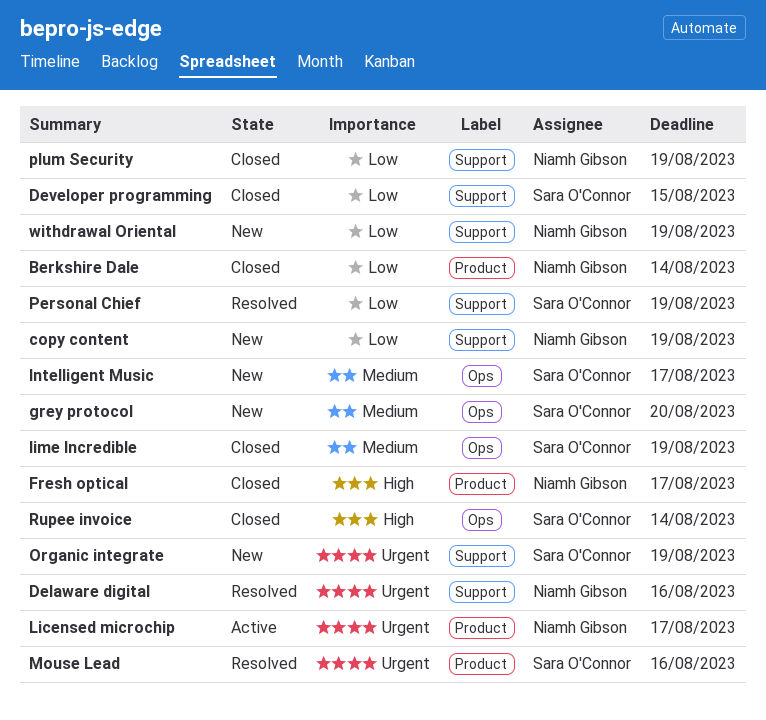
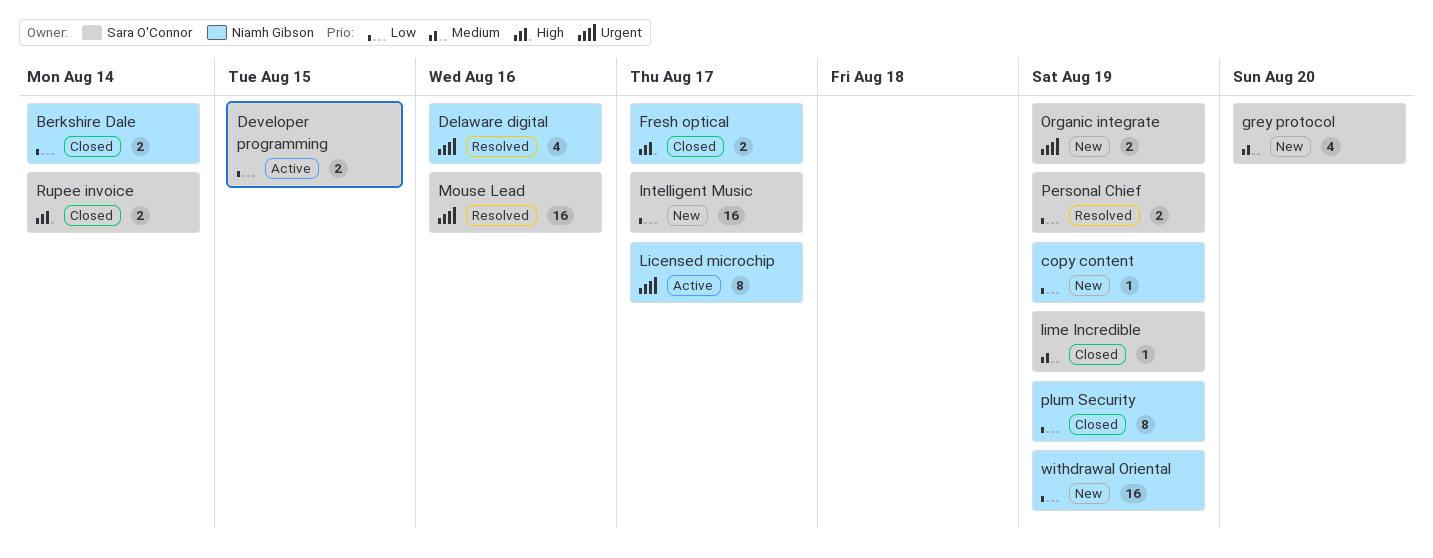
Developer programming, status: Closed -> Active
Intelligent Music, priority: Medium -> Low

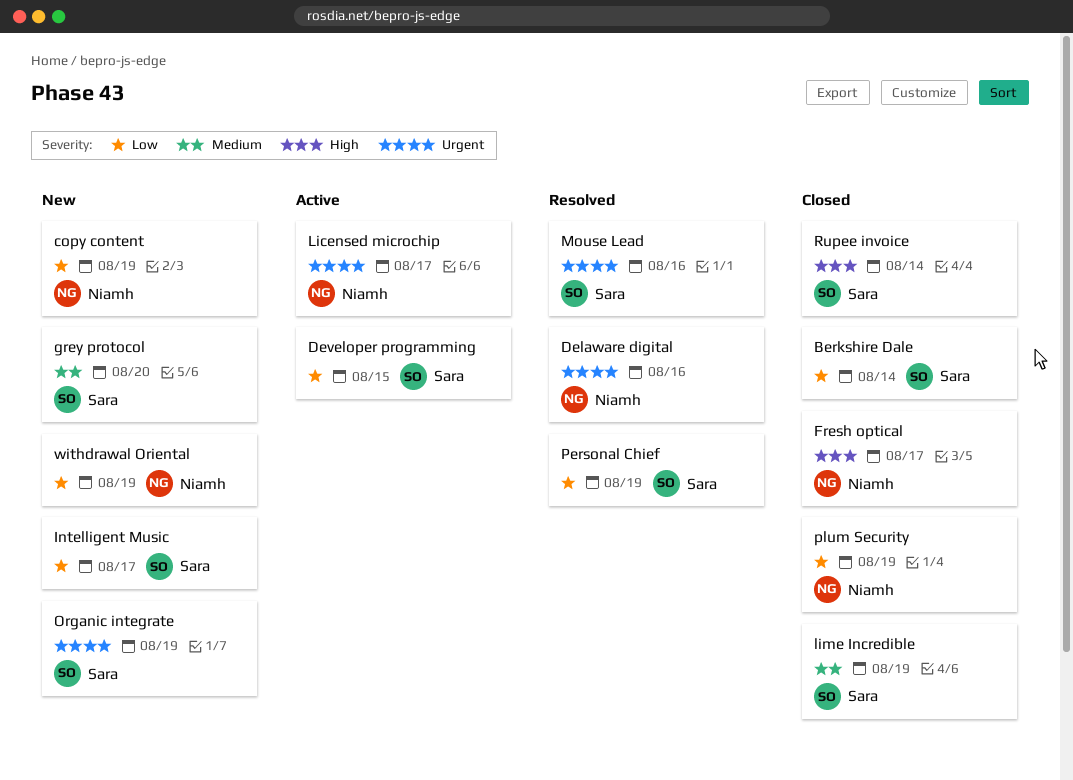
Berkshire Dale, owner: Niamh Gibson -> Sara O'Connor

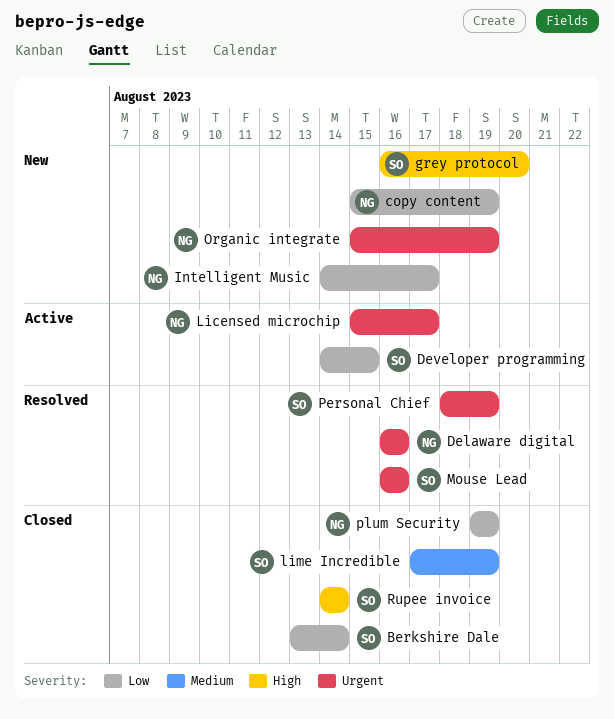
Fresh optical: present -> none
grey protocol, priority: Medium -> High
Intelligent Music, owner: Sara -> Niamh
Organic integrate, owner: Sara -> Niamh
Personal Chief, priority: Low -> Urgent
withdrawal Oriental: present -> none

